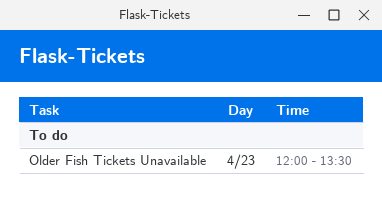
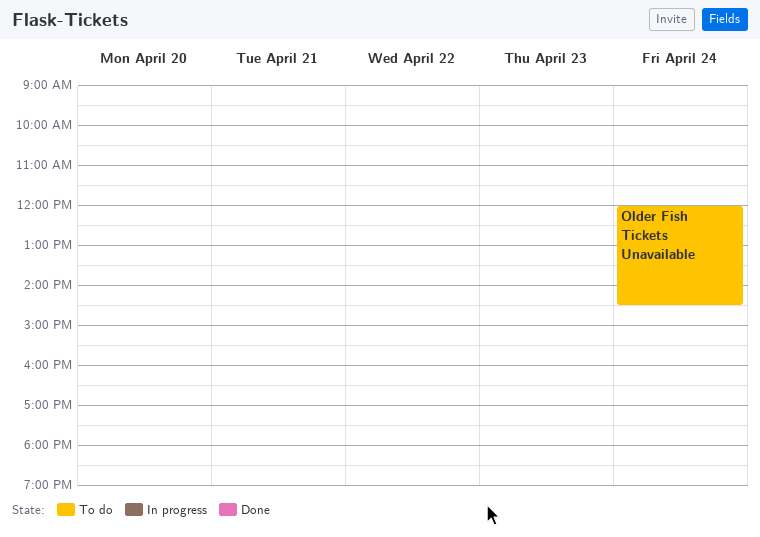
Older Fish Tickets Unavailable, day: Apr 23 -> Apr 24
Older Fish Tickets Unavailable, ends: 13:30 -> 14:30

